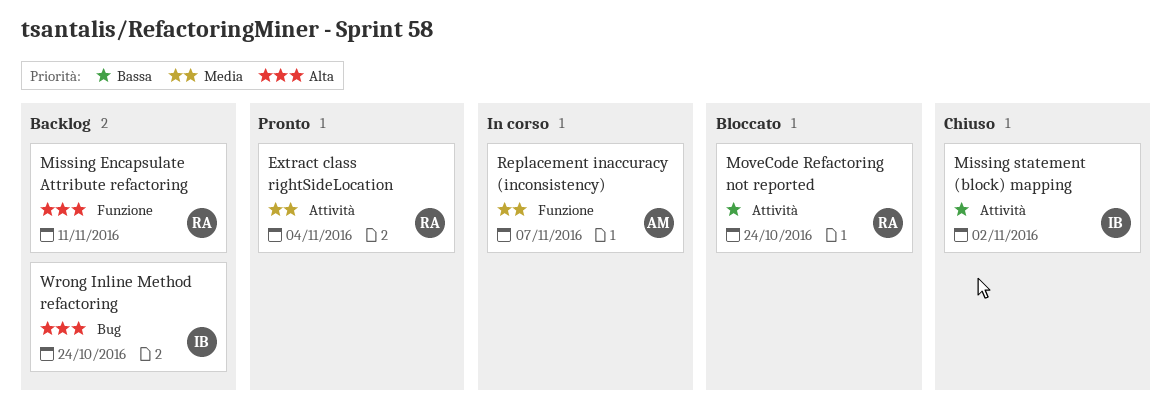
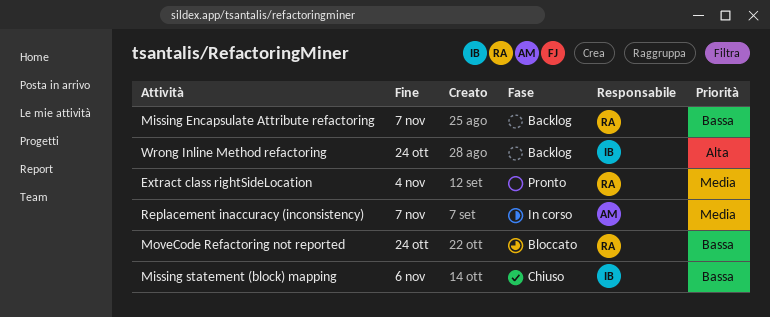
Missing Encapsulate Attribute refactoring, priority: Alta -> Bassa
Missing Encapsulate Attribute refactoring, due: Nov 11 -> Nov 7
Missing statement (block) mapping, due: Nov 2 -> Nov 6

